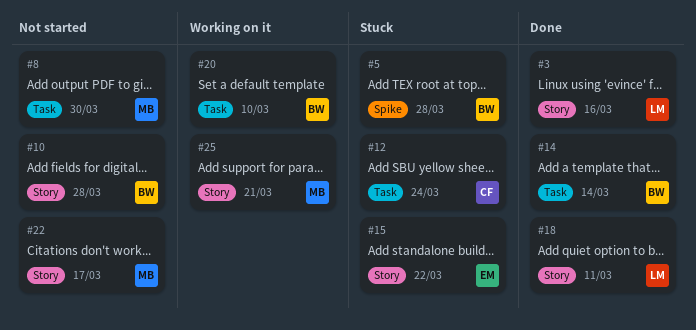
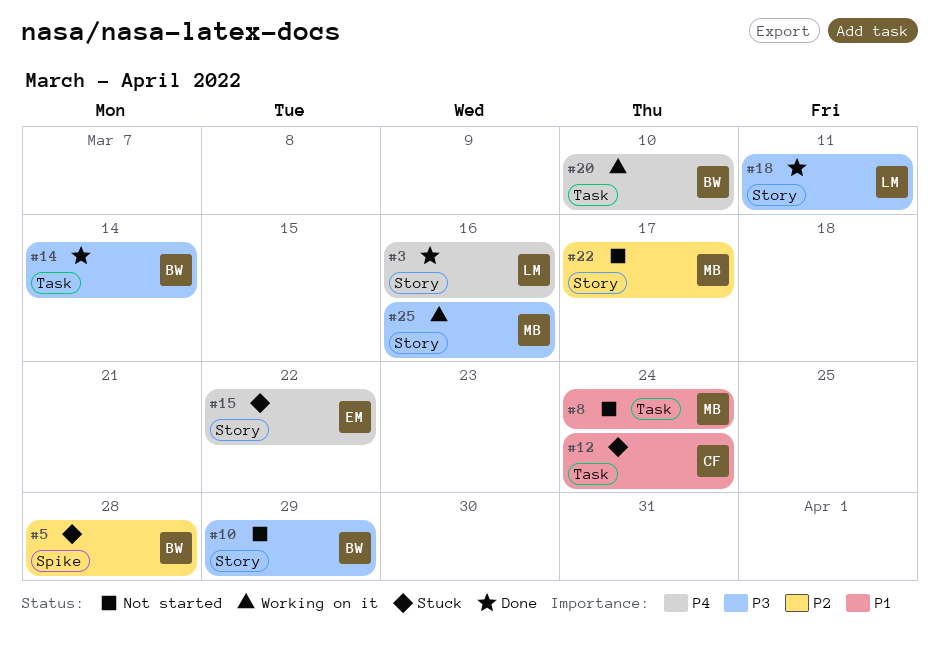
#8, due: Mar 30 -> Mar 24
#10, due: Mar 28 -> Mar 29
#25, due: Mar 21 -> Mar 16

